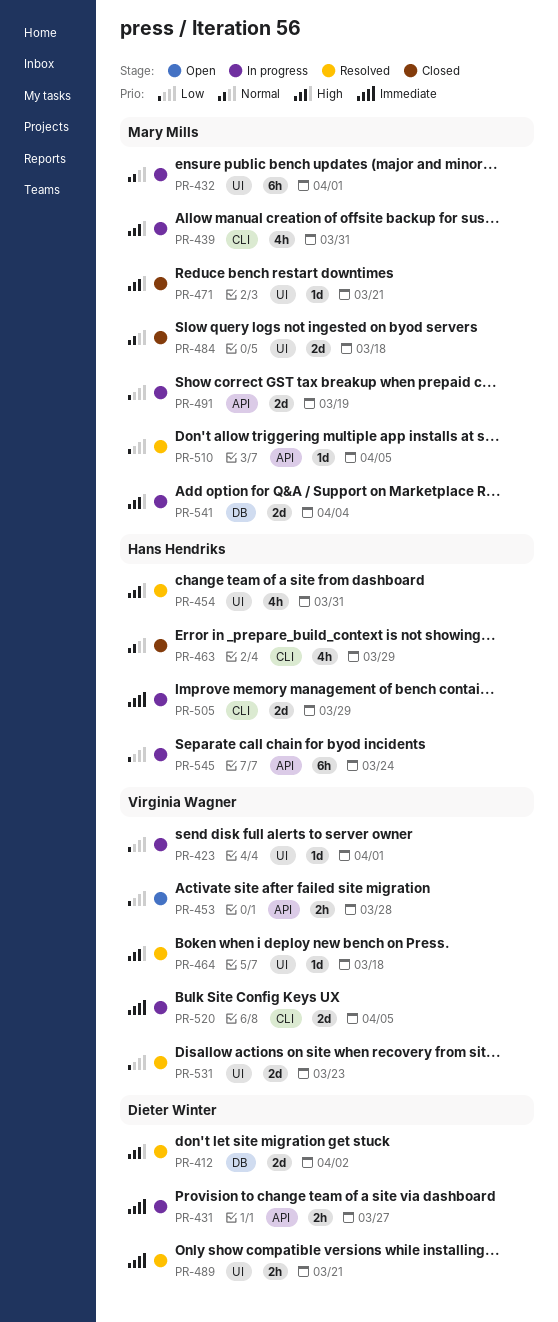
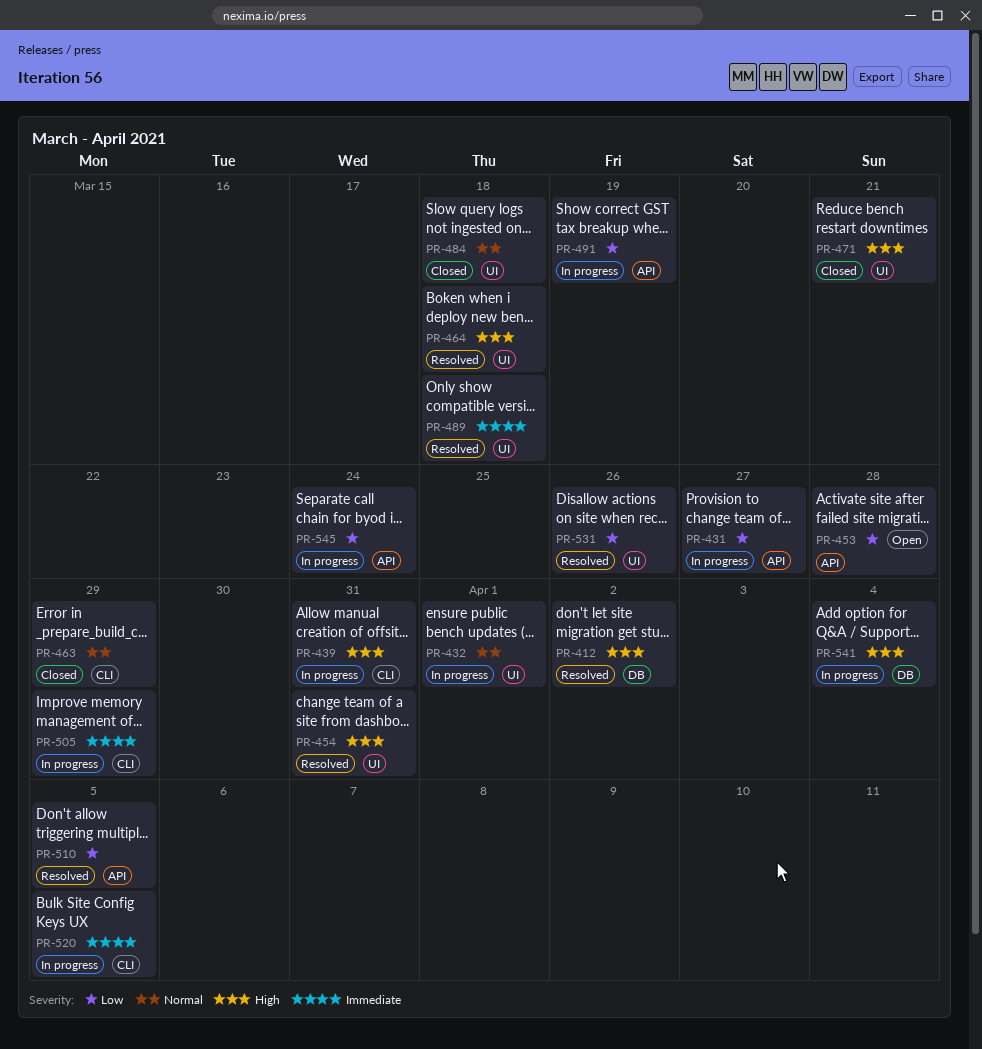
PR-423: present -> none
PR-431, priority: Immediate -> Low
PR-489, due: Mar 21 -> Mar 18
PR-531, due: Mar 23 -> Mar 26

